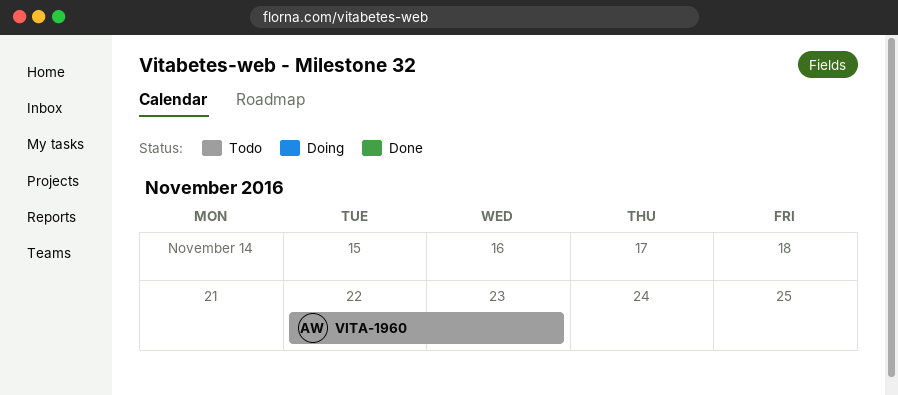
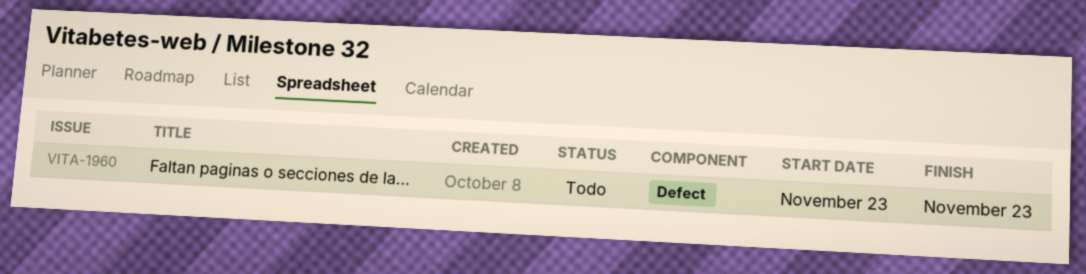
VITA-1960, start: Nov 22 -> Nov 23

